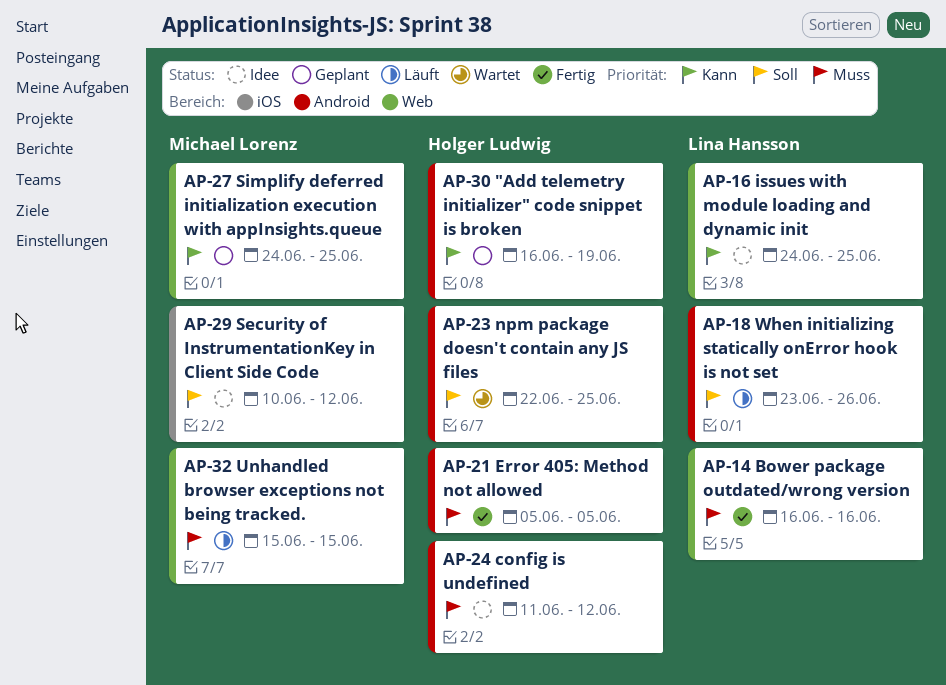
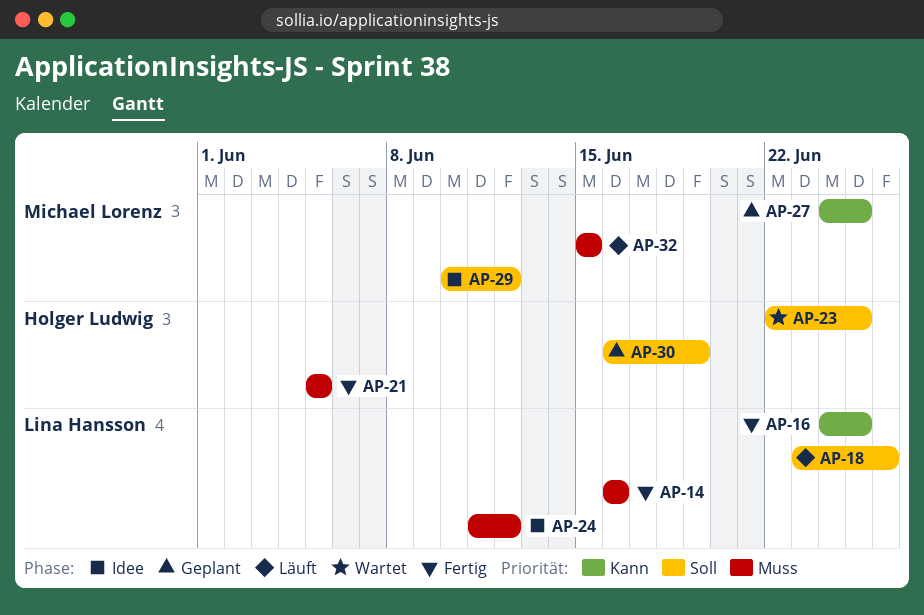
AP-16, status: Idee -> Fertig
AP-24, owner: Holger Ludwig -> Lina Hansson
AP-30, priority: Kann -> Soll

